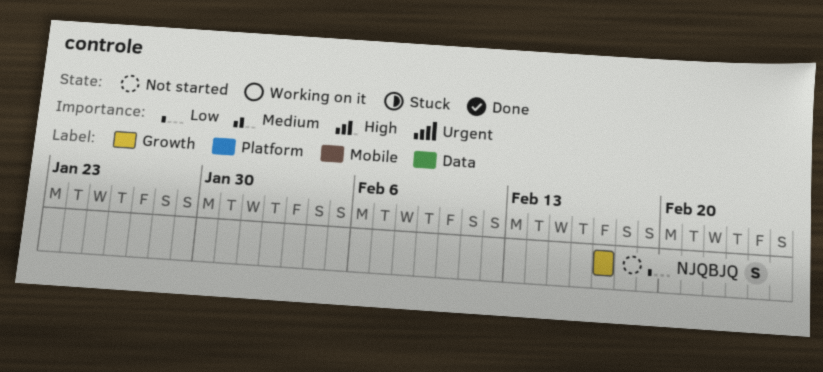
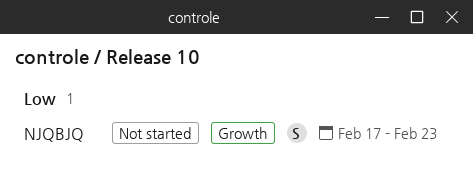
NJQBJQ, due: Feb 17 -> Feb 23

